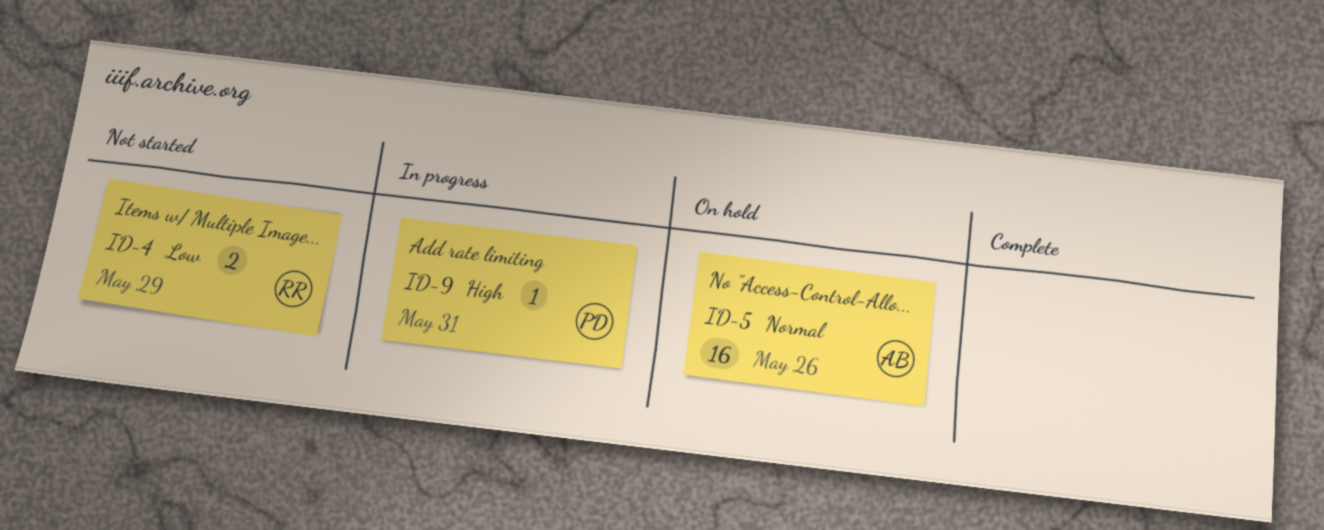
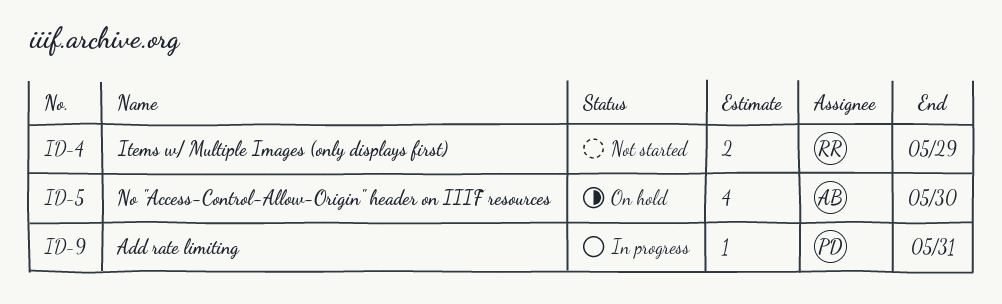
ID-5, estimate: 16 -> 4
ID-5, due: May 26 -> May 30

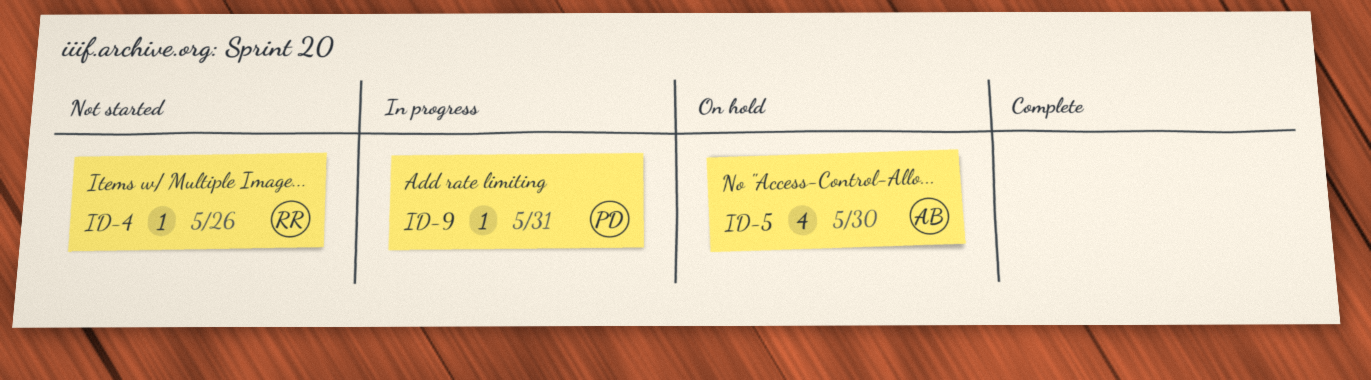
ID-4, estimate: 2 -> 1
ID-4, due: May 29 -> May 26

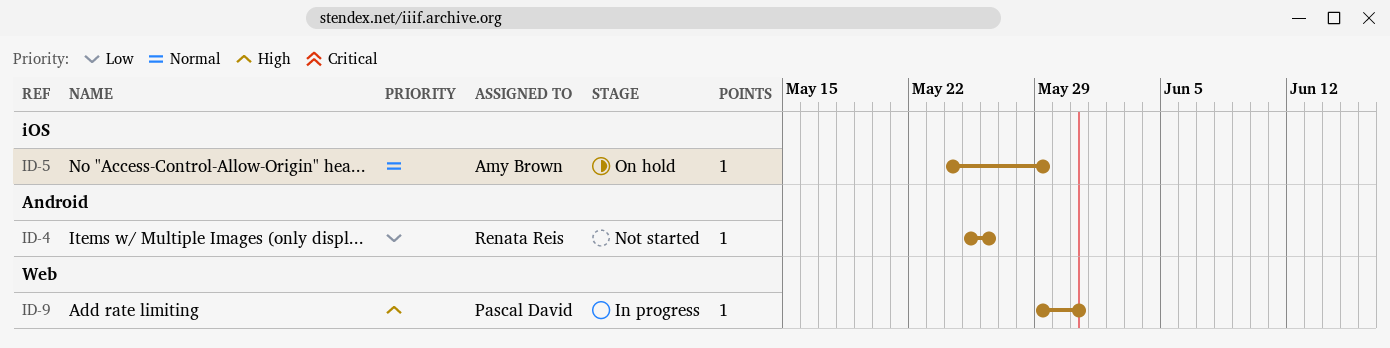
ID-5, estimate: 4 -> 1
ID-5, due: May 30 -> May 29

